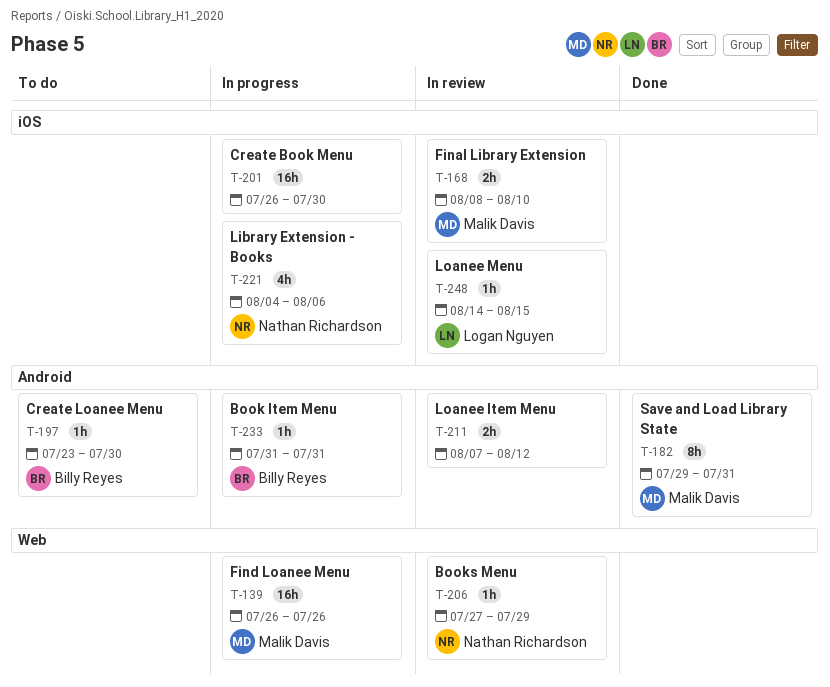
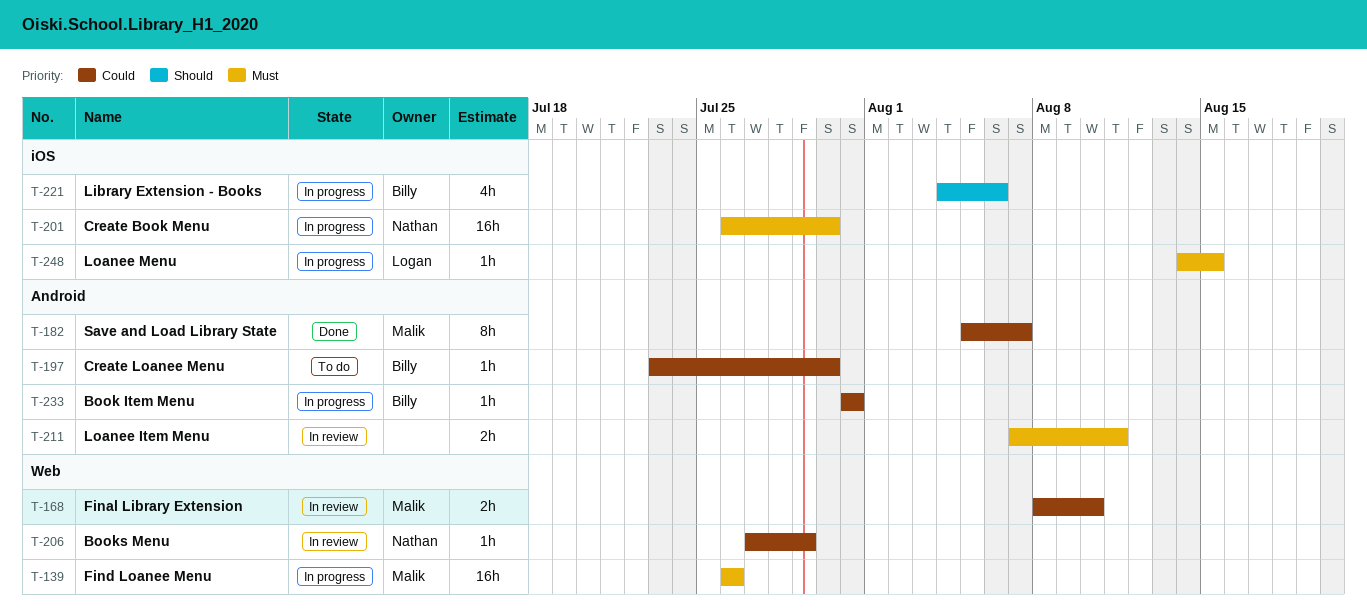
T-168, label: iOS -> Web
T-182, start: Jul 29 -> Aug 5
T-182, due: Jul 31 -> Aug 7
T-201, owner: none -> Nathan Richardson
T-211, due: Aug 12 -> Aug 11
T-221, owner: Nathan Richardson -> Billy Reyes
T-248, status: In review -> In progress

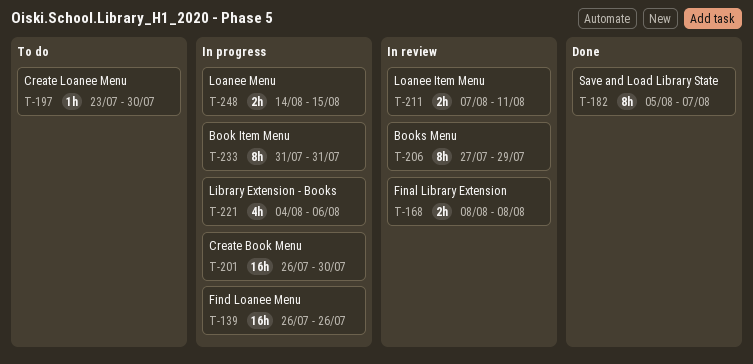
T-168, due: Aug 10 -> Aug 8
T-206, estimate: 1h -> 8h
T-233, estimate: 1h -> 8h
T-248, estimate: 1h -> 2h

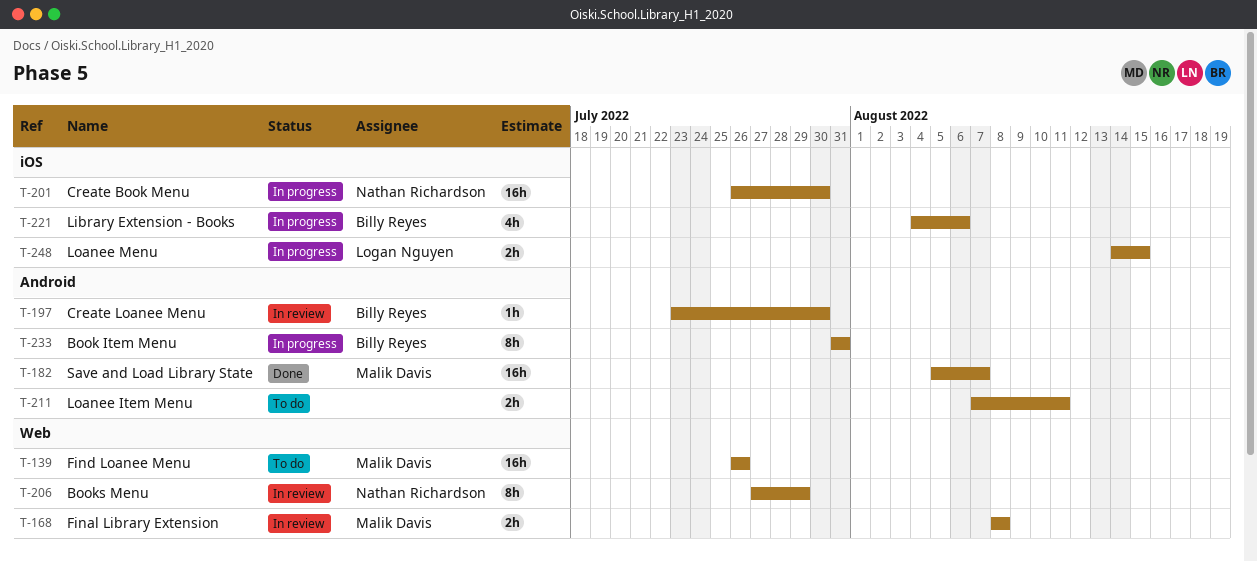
T-139, status: In progress -> To do
T-182, estimate: 8h -> 16h
T-197, status: To do -> In review
T-211, status: In review -> To do

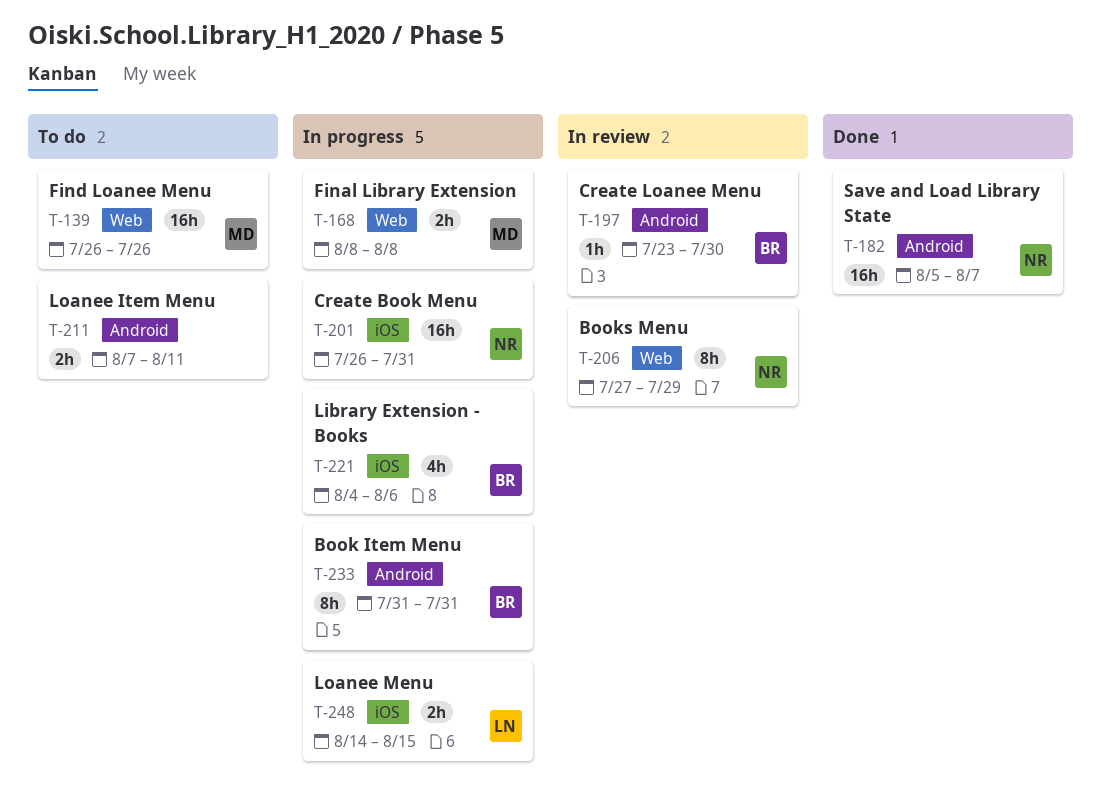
T-168, status: In review -> In progress
T-182, owner: Malik Davis -> Nathan Richardson
T-201, due: Jul 30 -> Jul 31

